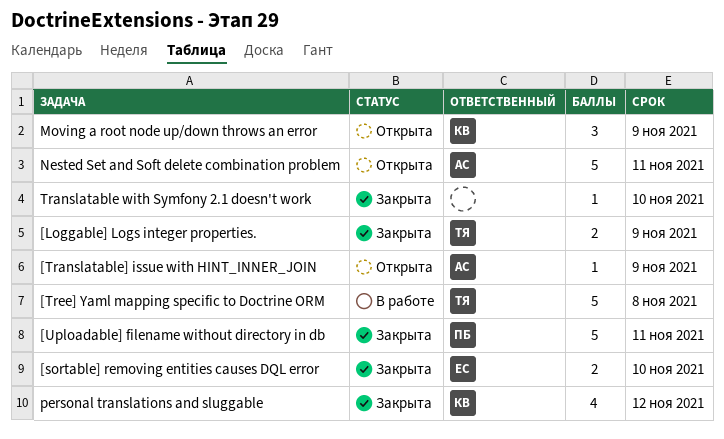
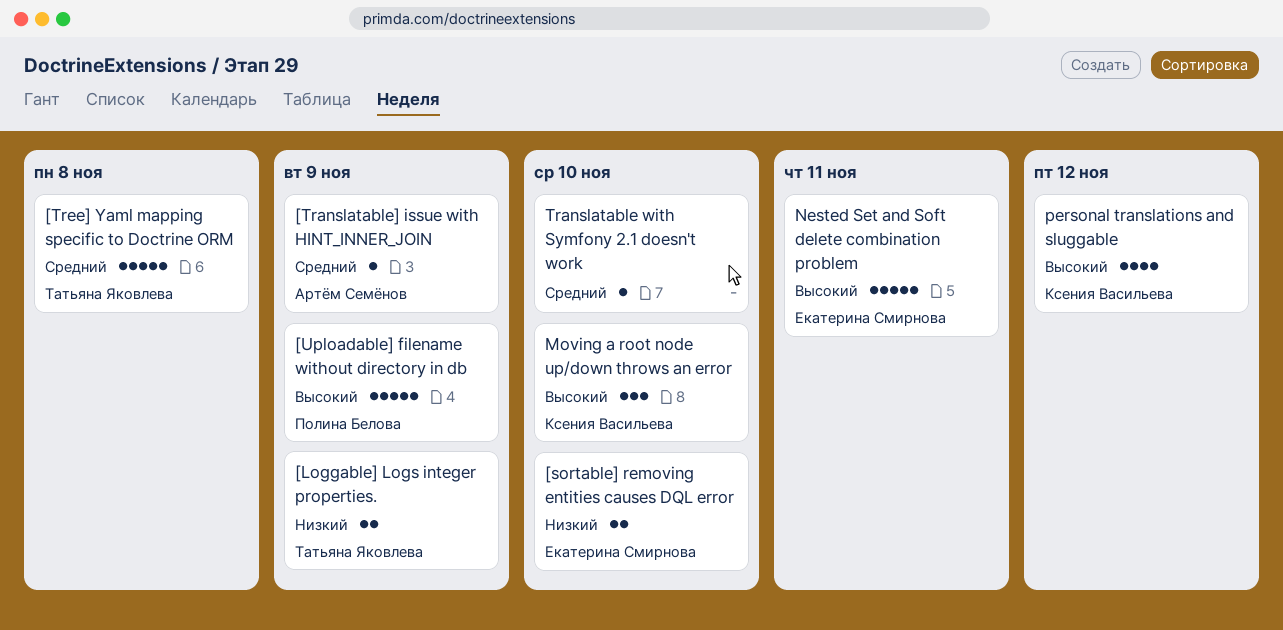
[Uploadable] filename without directory in db, due: Nov 11 -> Nov 9
Moving a root node up/down throws an error, due: Nov 9 -> Nov 10
Nested Set and Soft delete combination problem, owner: Артём Семёнов -> Екатерина Смирнова

